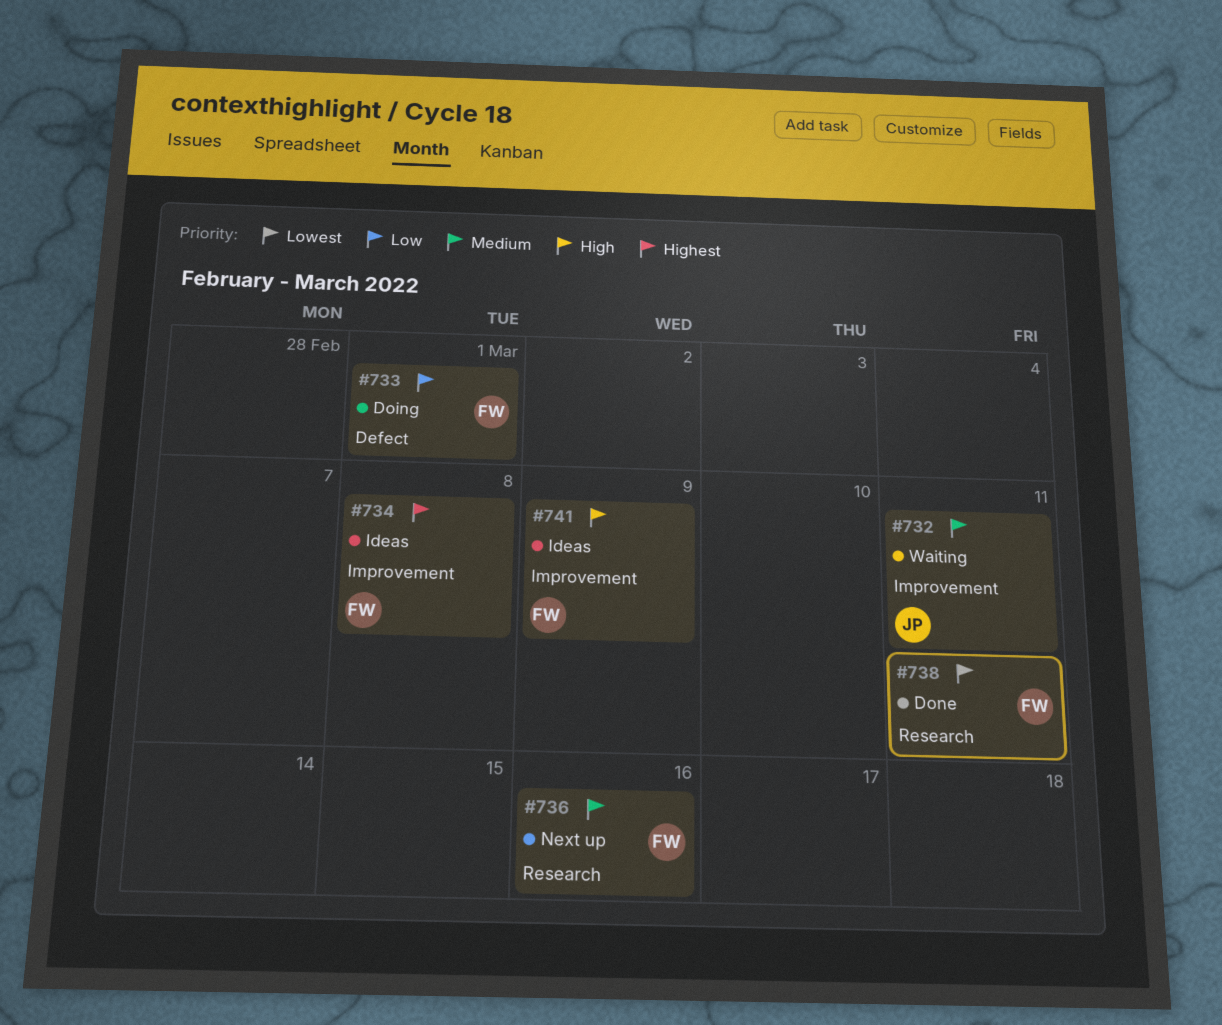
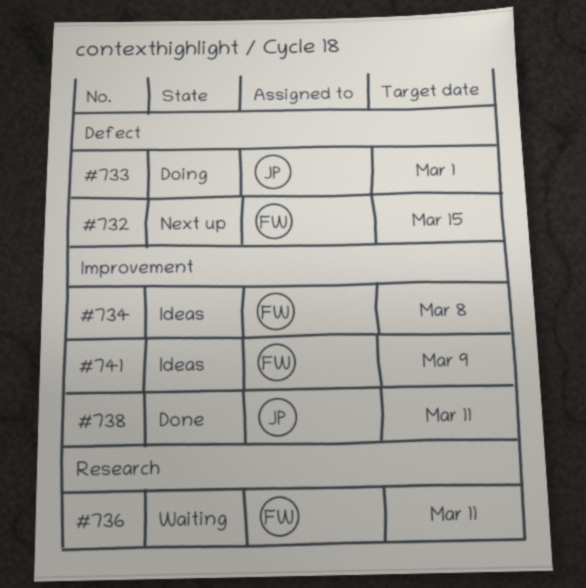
#732, status: Waiting -> Next up
#732, owner: JP -> FW
#732, label: Improvement -> Defect
#732, due: Mar 11 -> Mar 15
#733, owner: FW -> JP
#736, status: Next up -> Waiting
#736, due: Mar 16 -> Mar 11
#738, owner: FW -> JP
#738, label: Research -> Improvement

